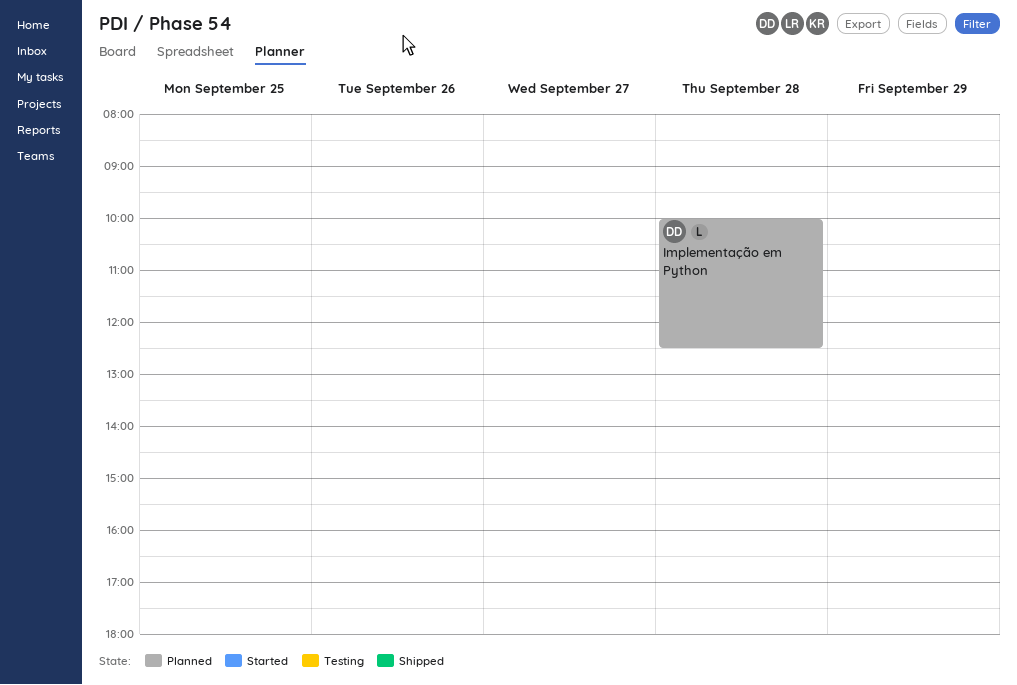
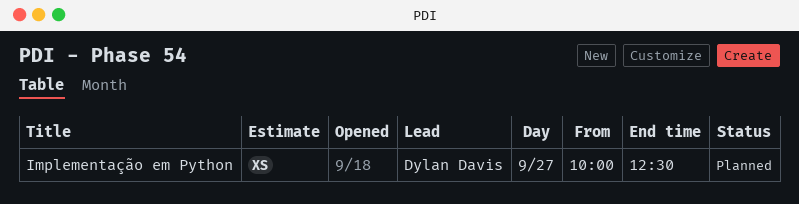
Implementação em Python, estimate: L -> XS
Implementação em Python, day: Sep 28 -> Sep 27

